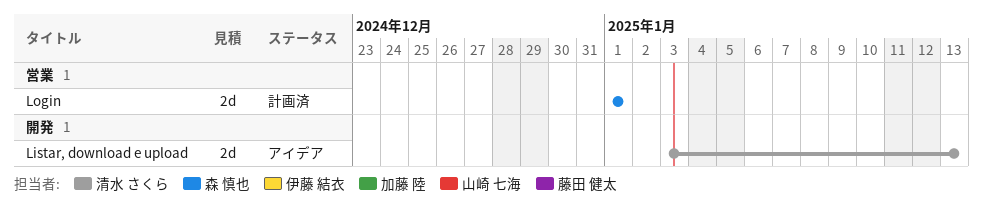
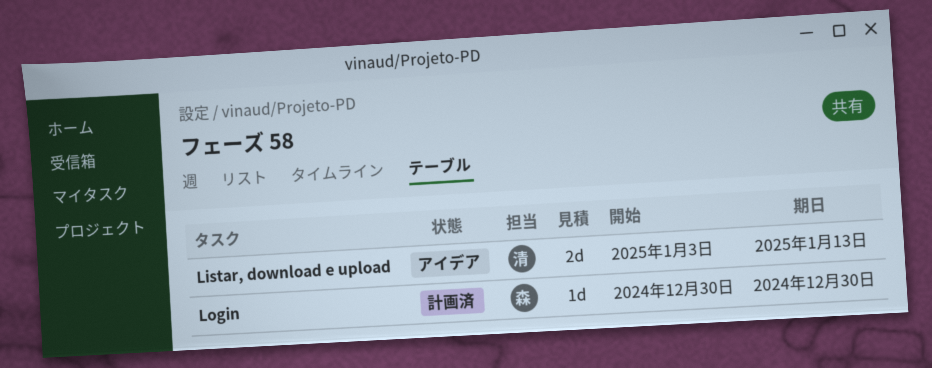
Login, estimate: 2d -> 1d
Login, start: Jan 1 -> Dec 30
Login, due: Jan 1 -> Dec 30

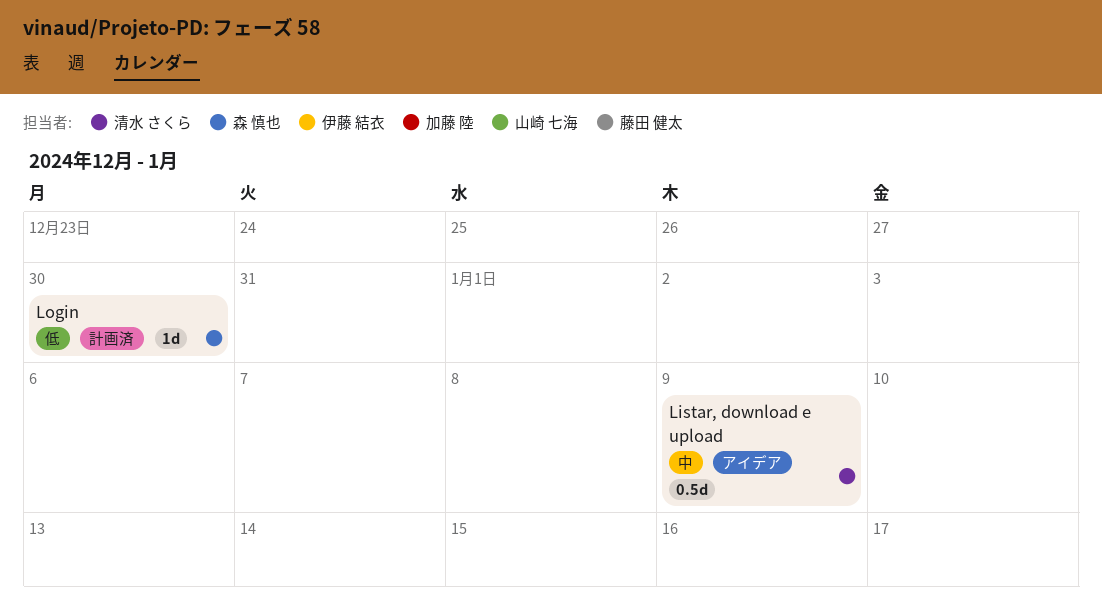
Listar, download e upload, estimate: 2d -> 0.5d
Listar, download e upload, due: Jan 13 -> Jan 9

